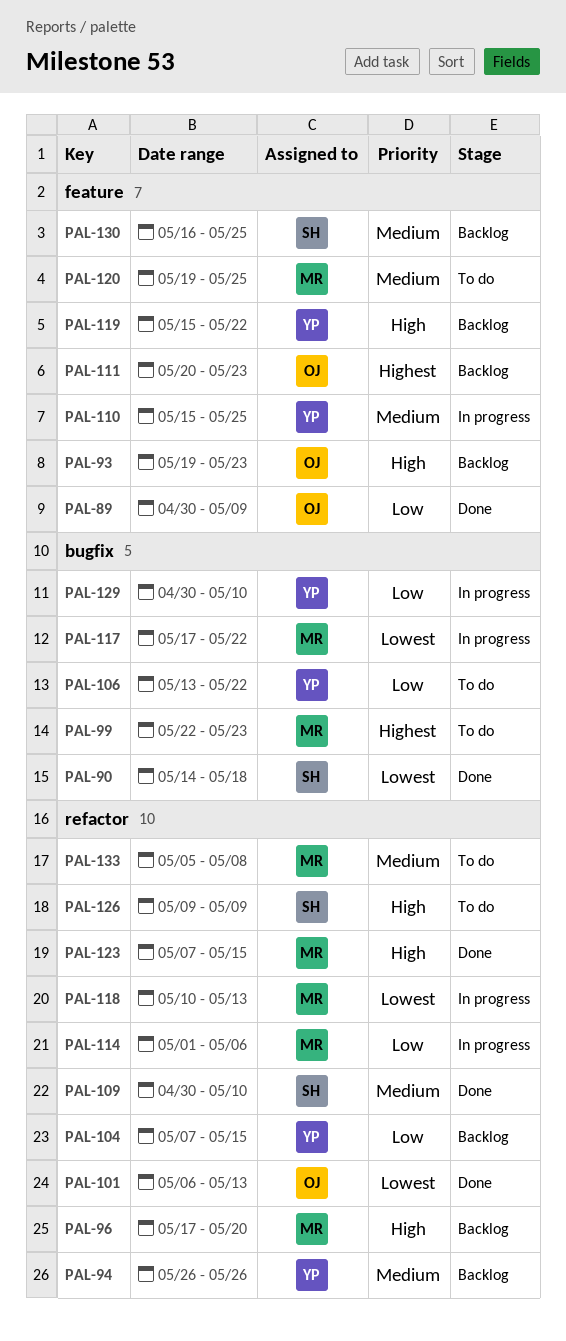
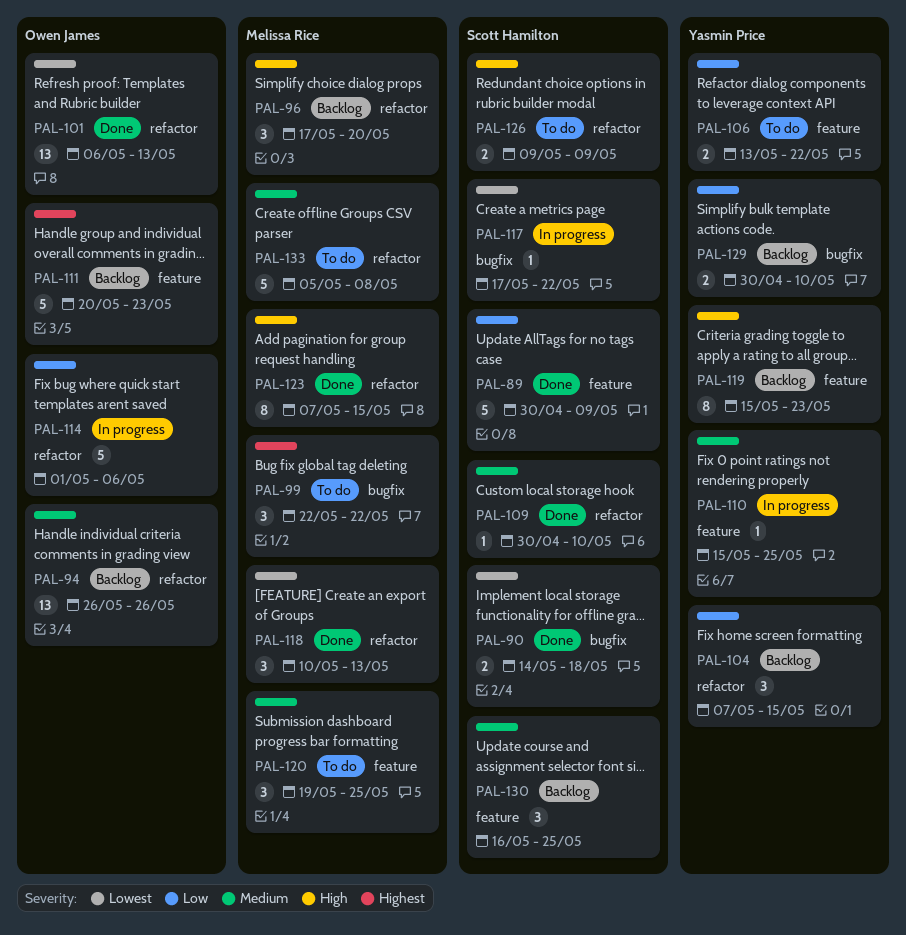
PAL-89, owner: Owen James -> Scott Hamilton
PAL-93: present -> none
PAL-94, owner: Yasmin Price -> Owen James
PAL-99, due: May 23 -> May 22
PAL-106, label: bugfix -> feature
PAL-114, owner: Melissa Rice -> Owen James
PAL-117, owner: Melissa Rice -> Scott Hamilton
PAL-118, status: In progress -> Done
PAL-119, due: May 22 -> May 23
PAL-129, status: In progress -> Backlog

